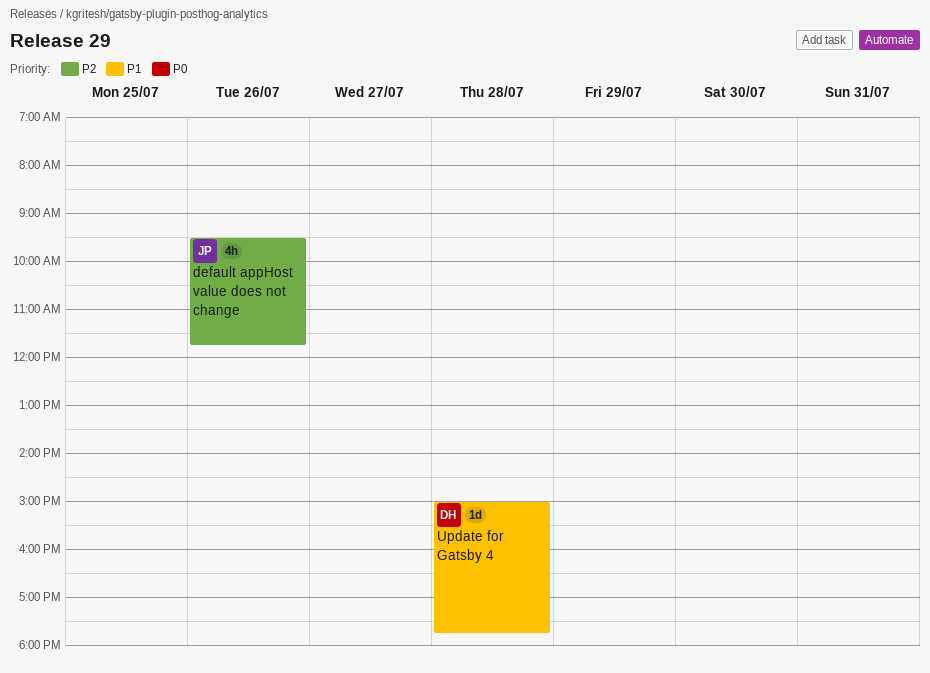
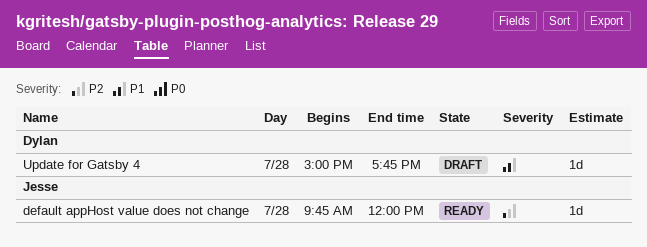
default appHost value does not change, estimate: 4h -> 1d
default appHost value does not change, day: Jul 26 -> Jul 28
default appHost value does not change, begins: 09:30 -> 09:45
default appHost value does not change, ends: 11:45 -> 12:00

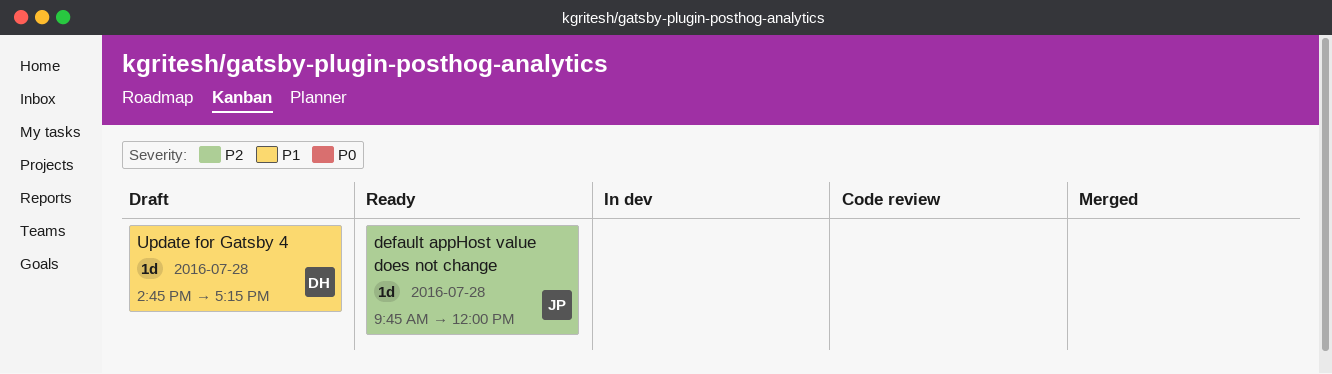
Update for Gatsby 4, begins: 15:00 -> 14:45
Update for Gatsby 4, ends: 17:45 -> 17:15

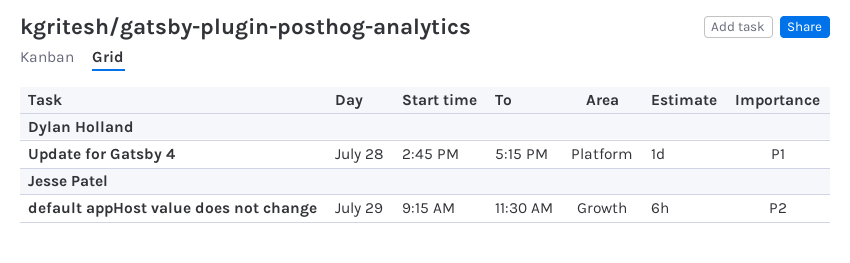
default appHost value does not change, estimate: 1d -> 6h
default appHost value does not change, day: Jul 28 -> Jul 29
default appHost value does not change, begins: 09:45 -> 09:15
default appHost value does not change, ends: 12:00 -> 11:30

